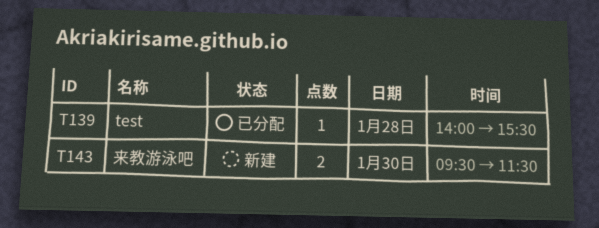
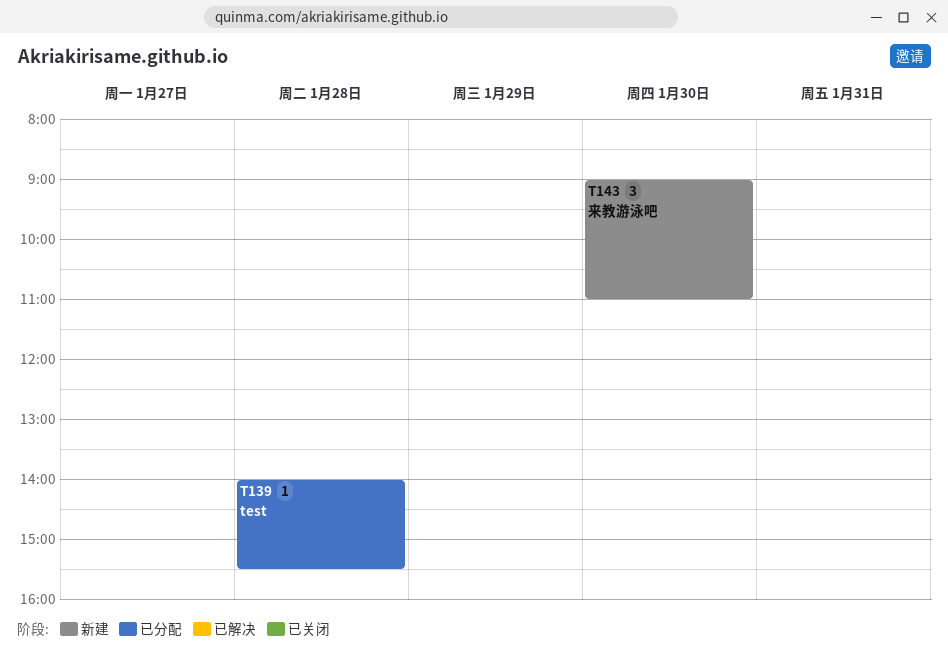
T143, estimate: 2 -> 3
T143, begins: 09:30 -> 09:00
T143, ends: 11:30 -> 11:00

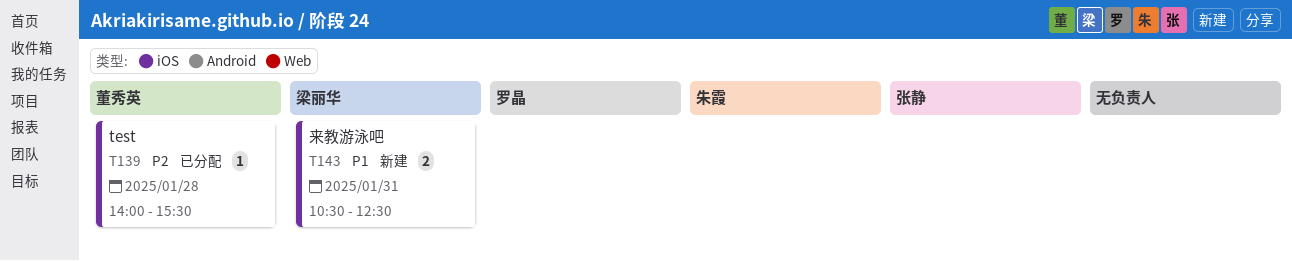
T143, estimate: 3 -> 2
T143, day: Jan 30 -> Jan 31
T143, begins: 09:00 -> 10:30
T143, ends: 11:00 -> 12:30

